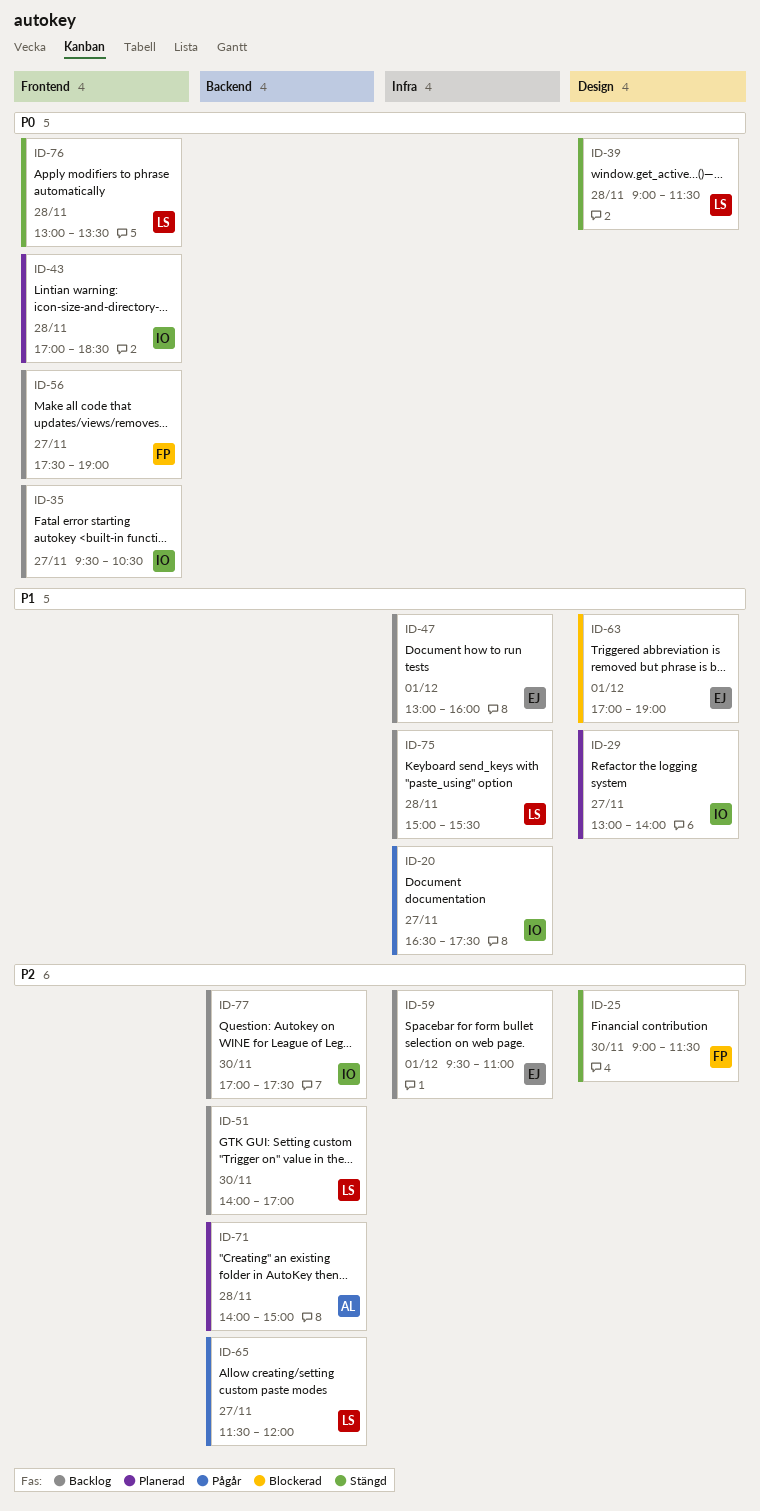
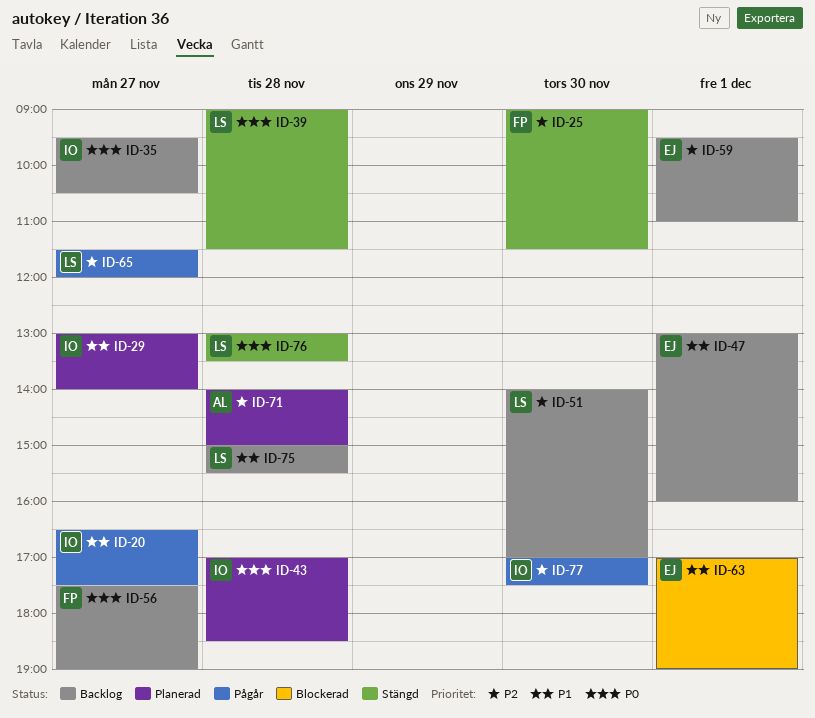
ID-77, status: Backlog -> Pågår

